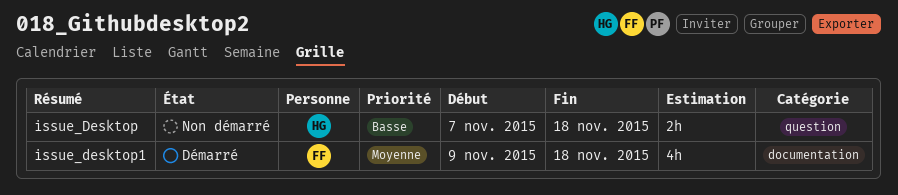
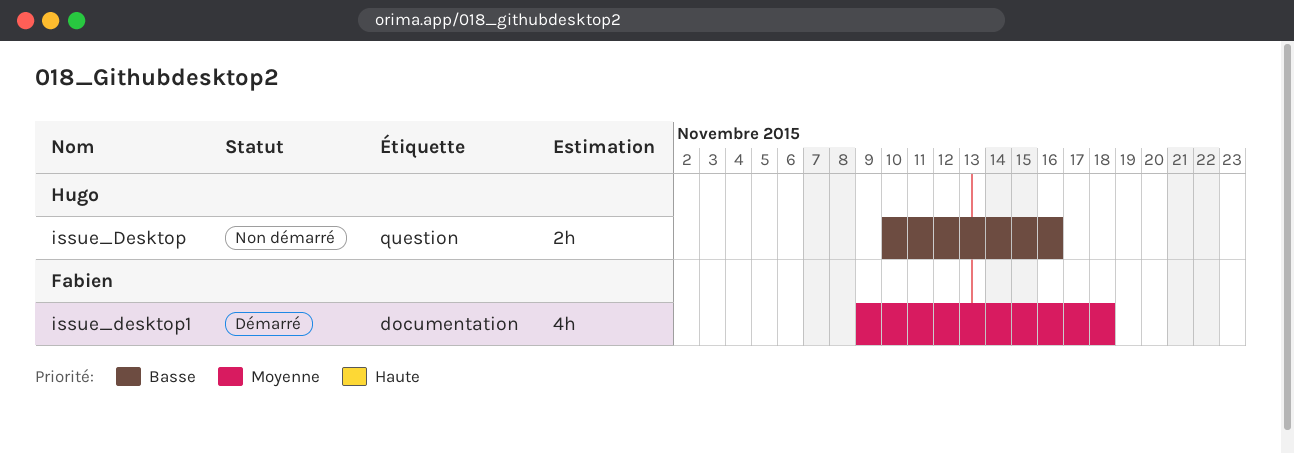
issue_Desktop, start: Nov 7 -> Nov 10
issue_Desktop, due: Nov 18 -> Nov 16

